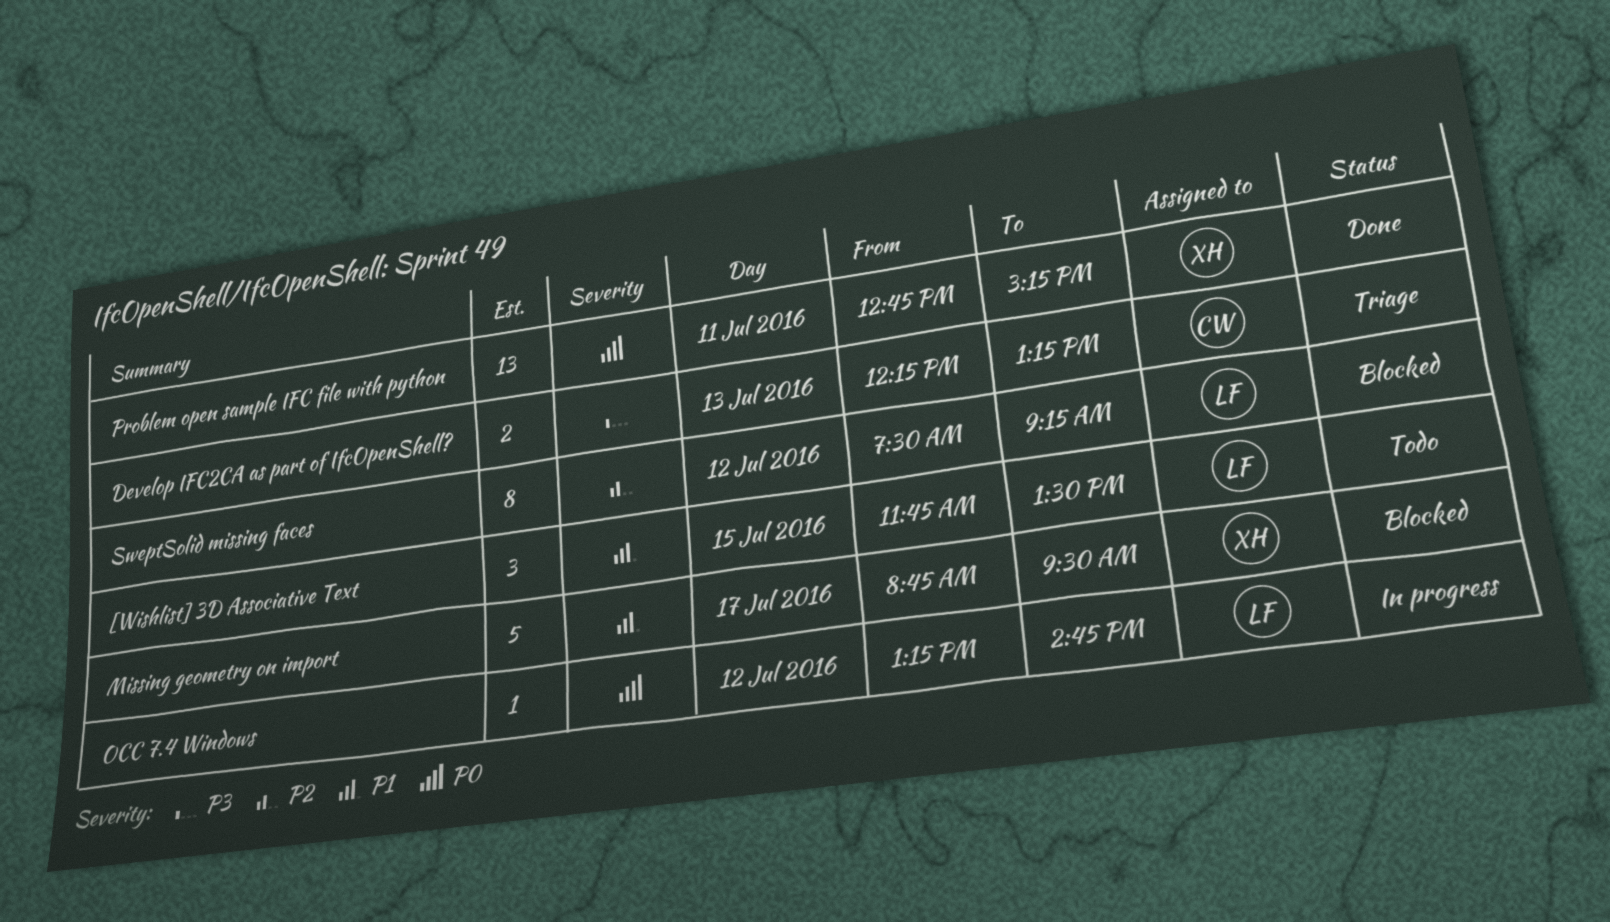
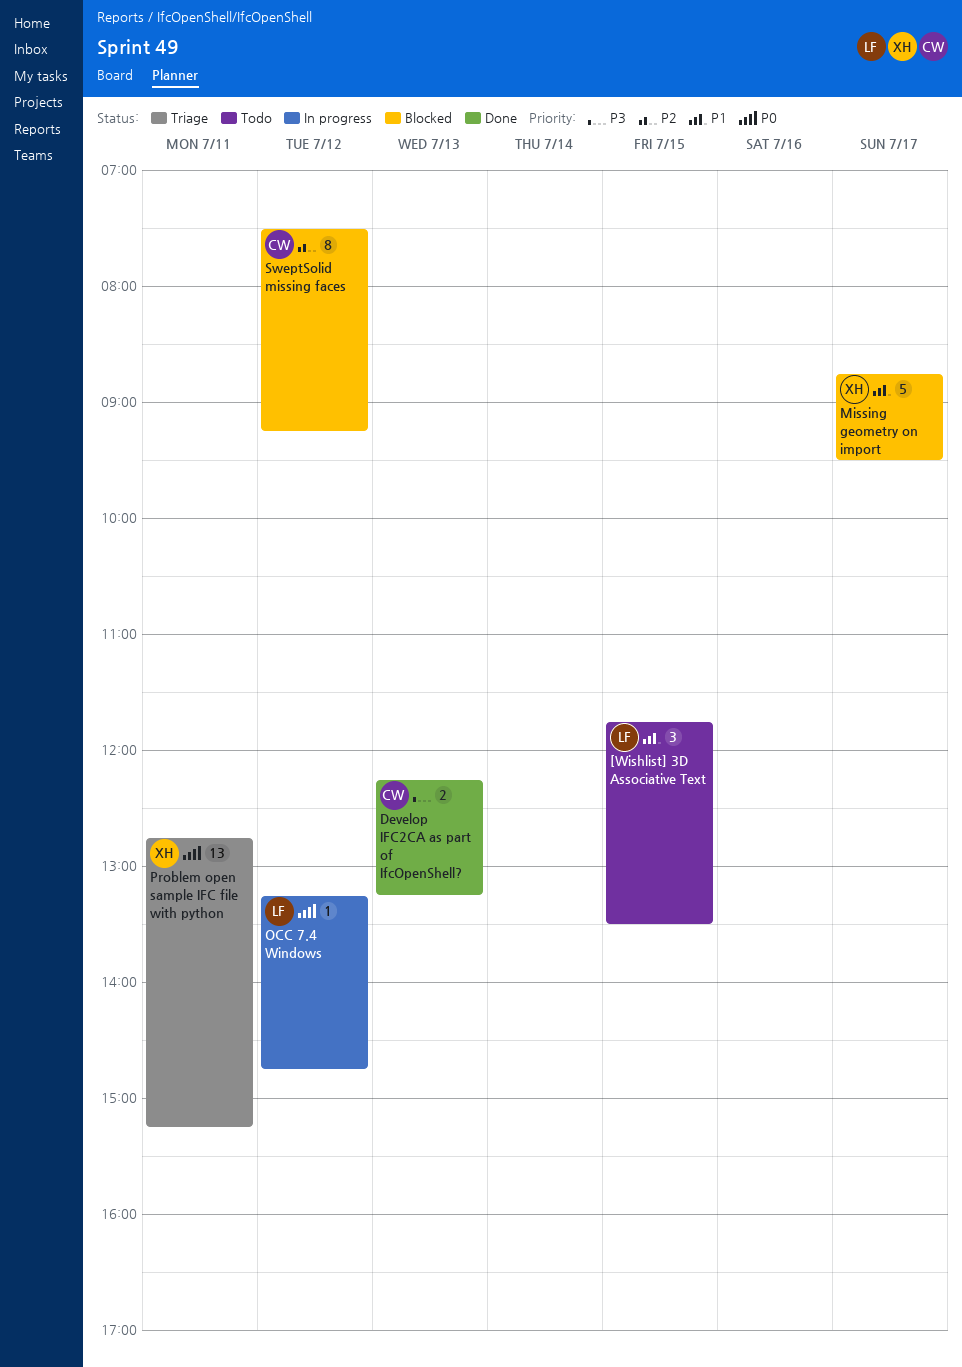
Develop IFC2CA as part of IfcOpenShell?, status: Triage -> Done
Problem open sample IFC file with python, status: Done -> Triage
SweptSolid missing faces, owner: LF -> CW

